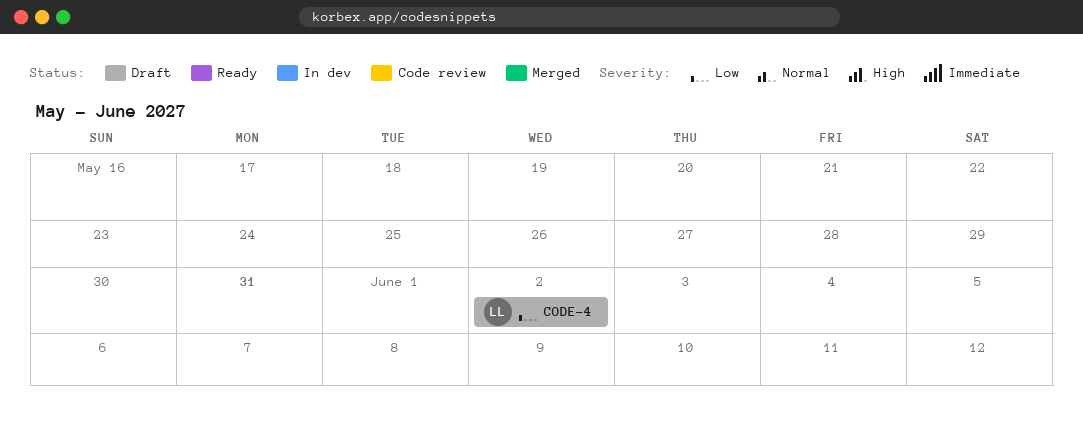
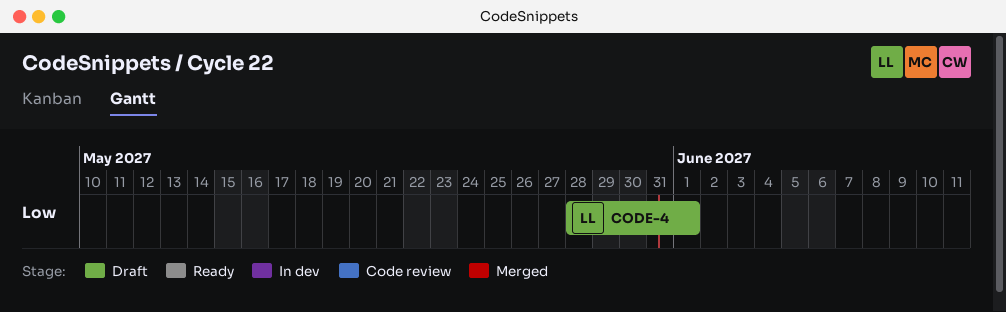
CODE-4, start: Jun 2 -> May 28
CODE-4, due: Jun 2 -> Jun 1

